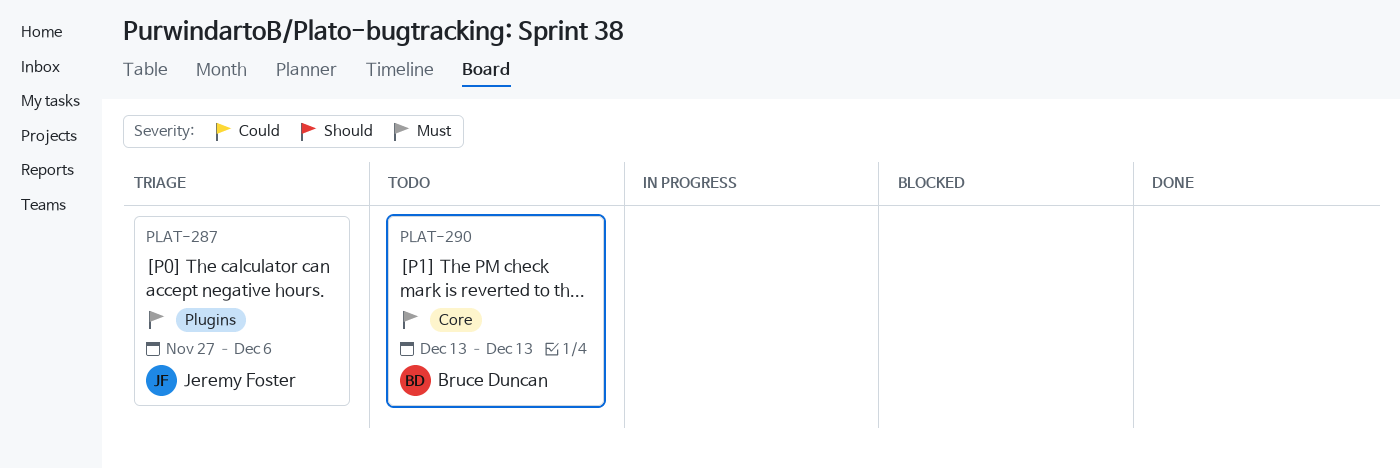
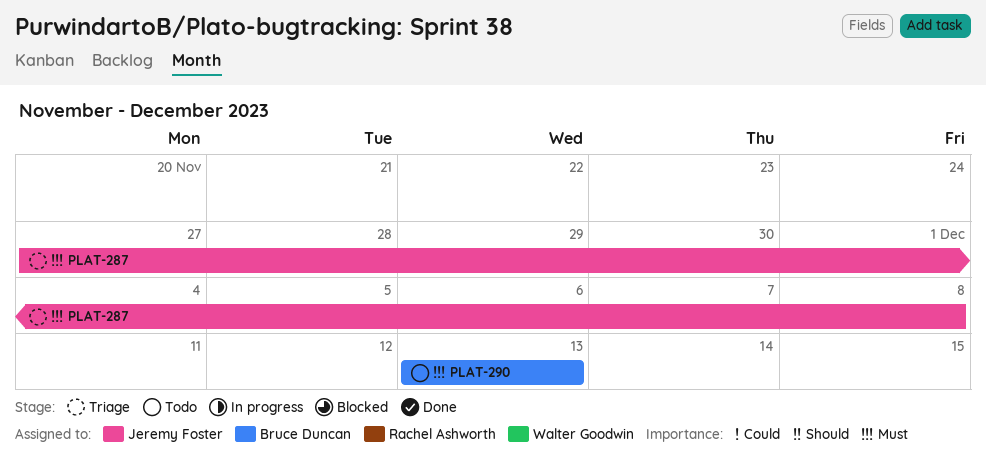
PLAT-287, due: Dec 6 -> Dec 8

